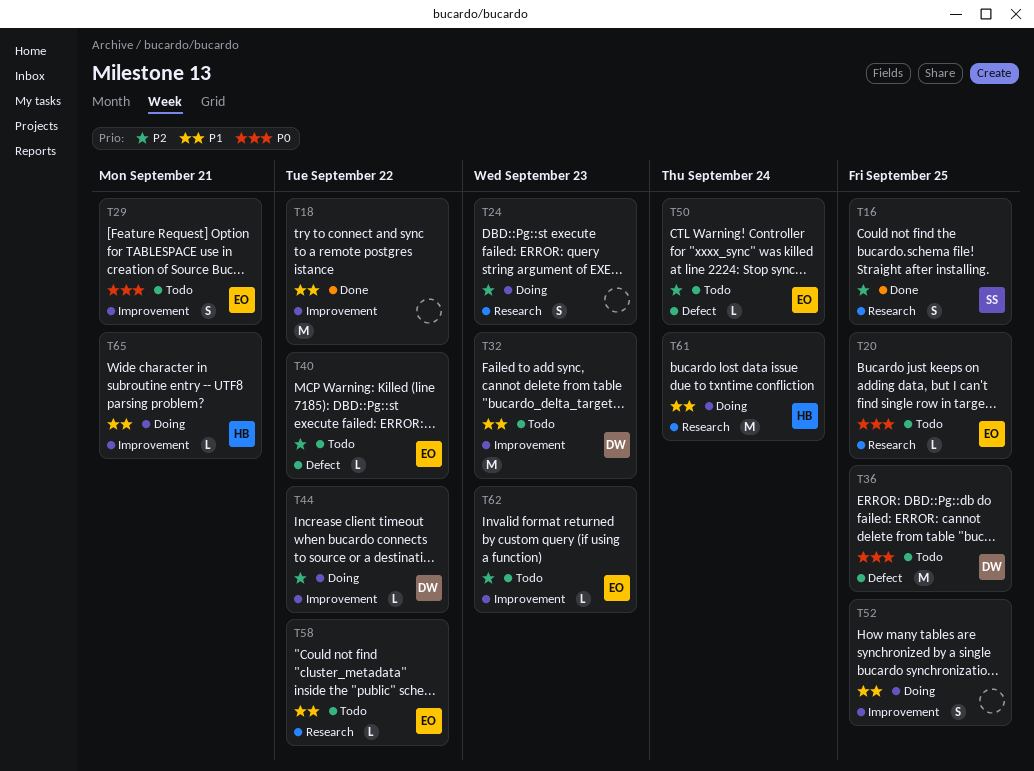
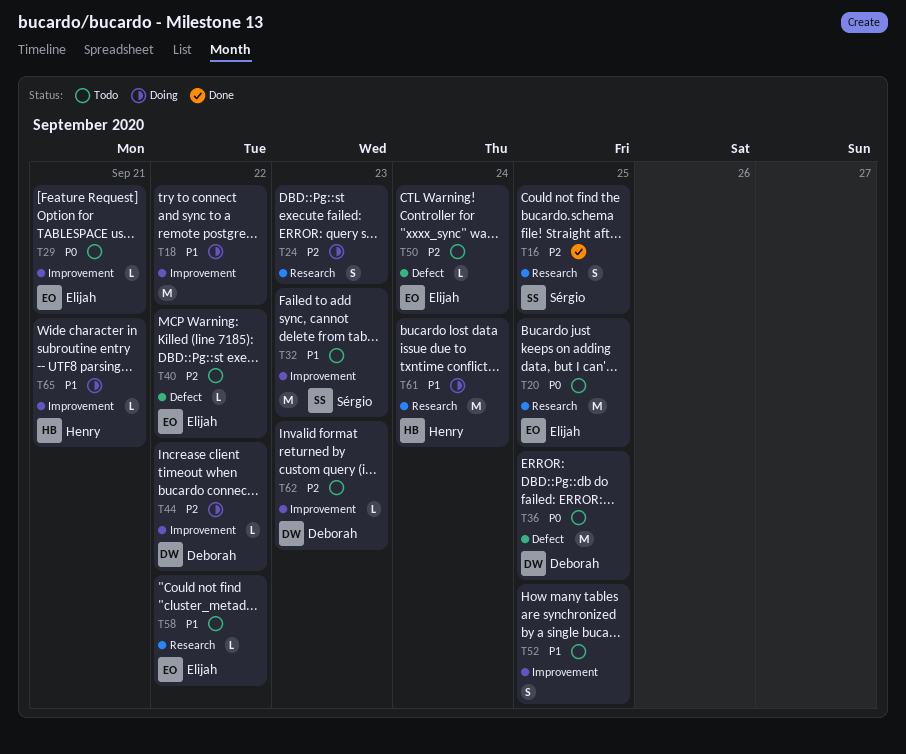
T18, status: Done -> Doing
T20, estimate: L -> M
T29, estimate: S -> L
T32, owner: Deborah -> Sérgio
T52, status: Doing -> Todo
T62, owner: Elijah -> Deborah

